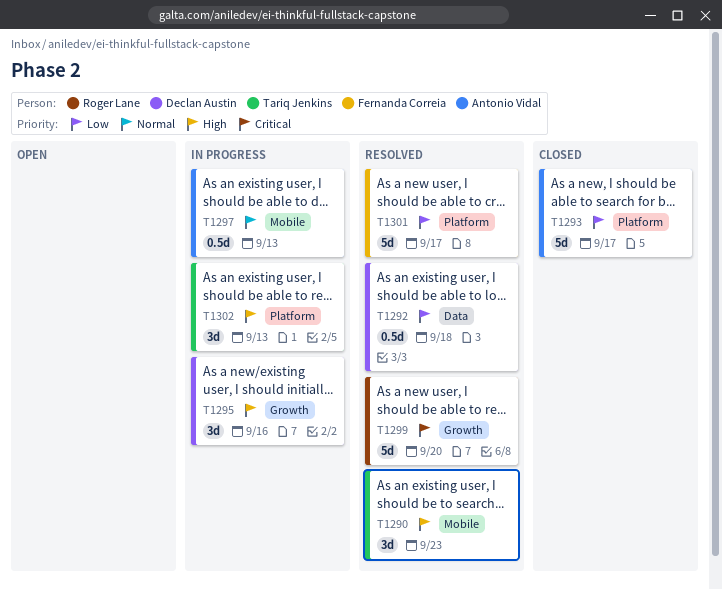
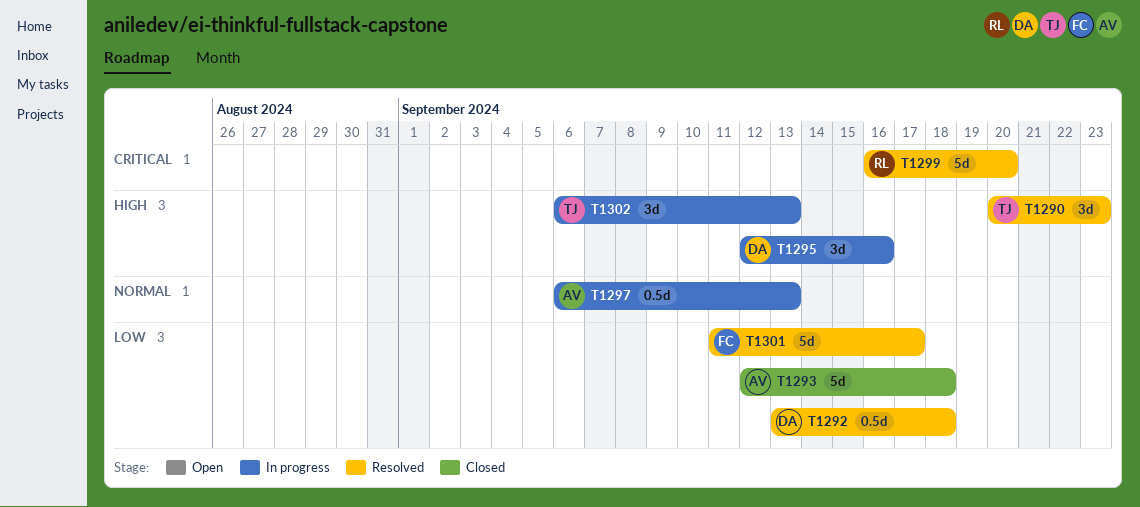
T1293, due: Sep 17 -> Sep 18

